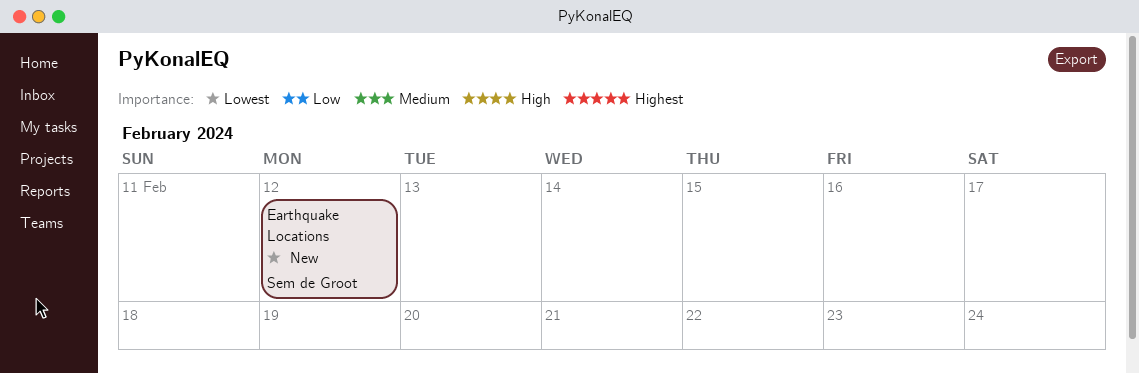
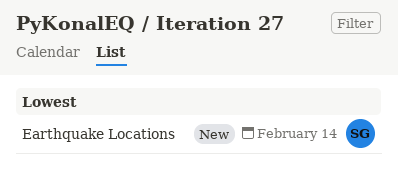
Earthquake Locations, due: Feb 12 -> Feb 14

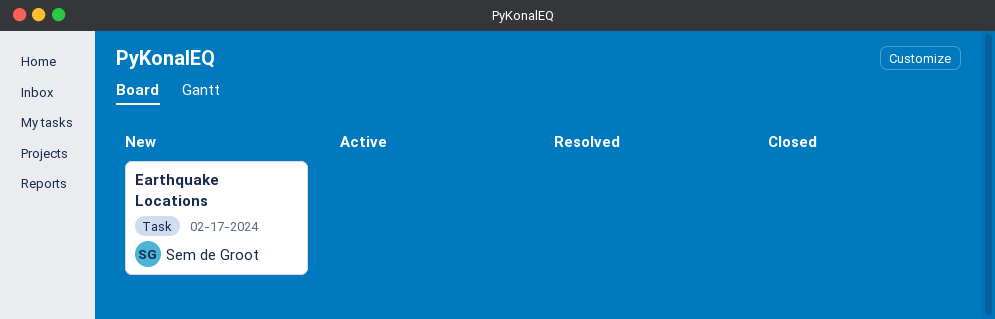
Earthquake Locations, due: Feb 14 -> Feb 17

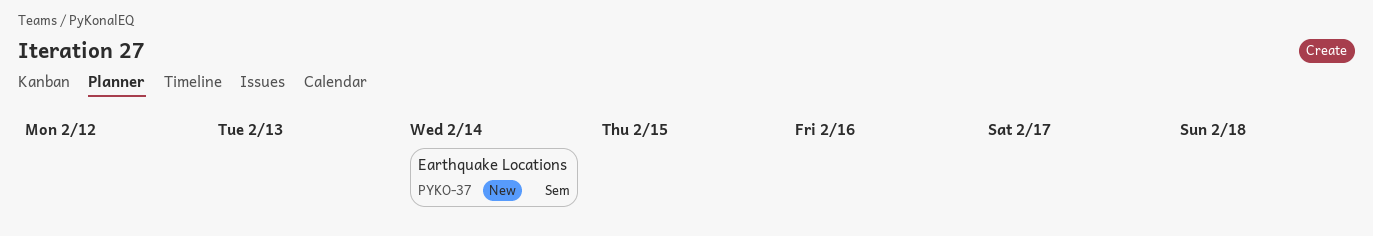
Earthquake Locations, due: Feb 17 -> Feb 14

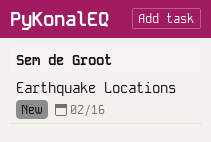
Earthquake Locations, due: Feb 14 -> Feb 16

